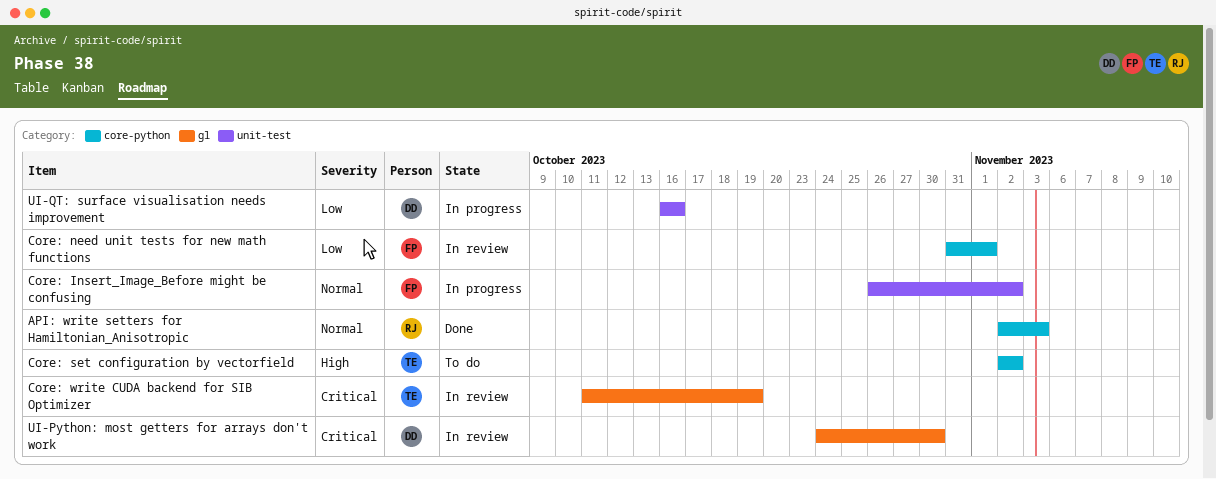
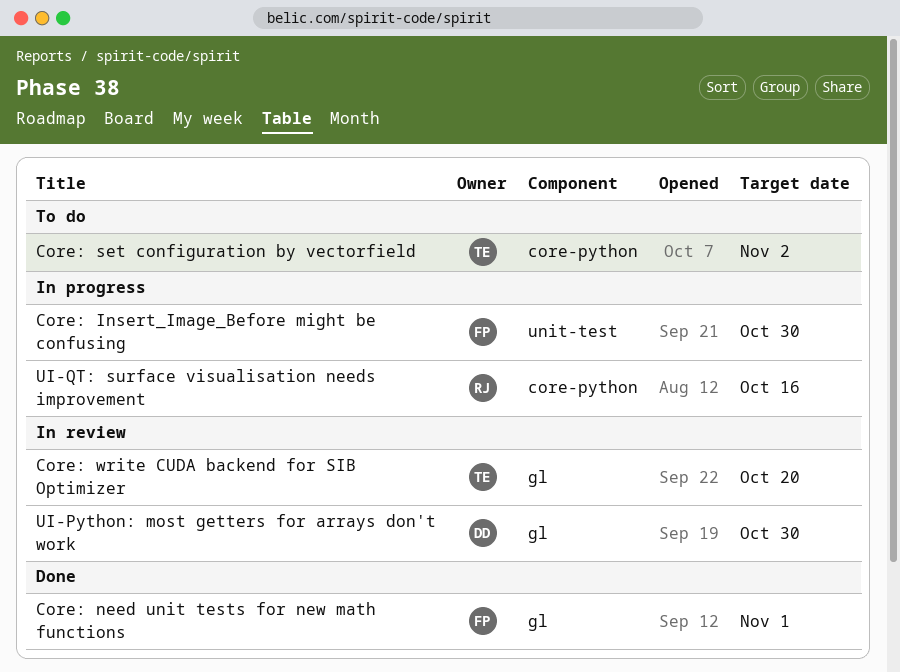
API: write setters for Hamiltonian_Anisotropic: present -> none
Core: Insert_Image_Before might be confusing, due: Nov 2 -> Oct 30
Core: need unit tests for new math functions, status: In review -> Done
Core: need unit tests for new math functions, label: core-python -> gl
Core: write CUDA backend for SIB Optimizer, due: Oct 19 -> Oct 20
UI-QT: surface visualisation needs improvement, owner: DD -> RJ
UI-QT: surface visualisation needs improvement, label: unit-test -> core-python

